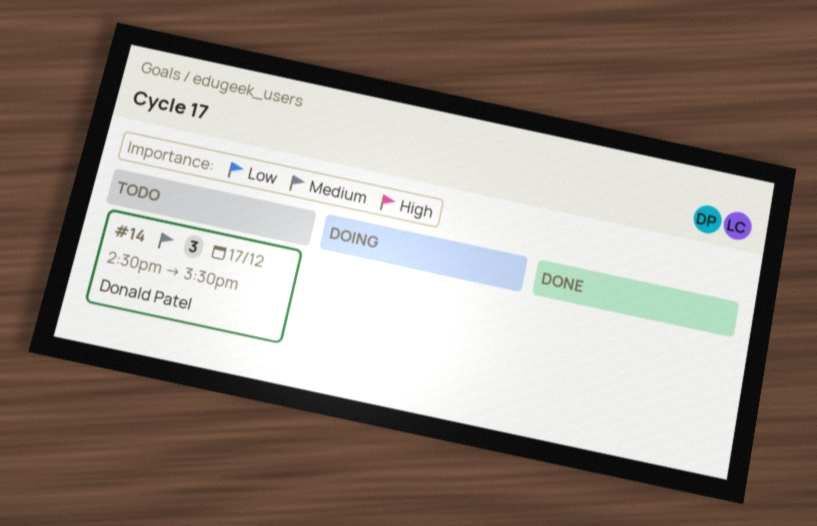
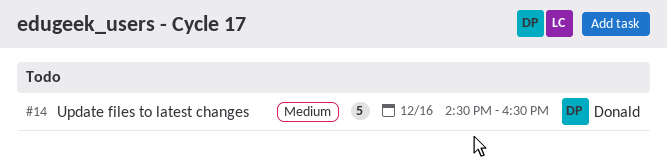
#14, estimate: 3 -> 5
#14, day: Dec 17 -> Dec 16
#14, ends: 15:30 -> 16:30

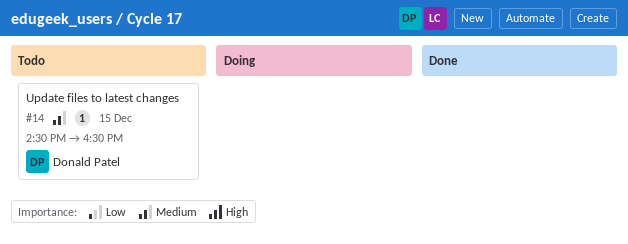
#14, estimate: 5 -> 1
#14, day: Dec 16 -> Dec 15

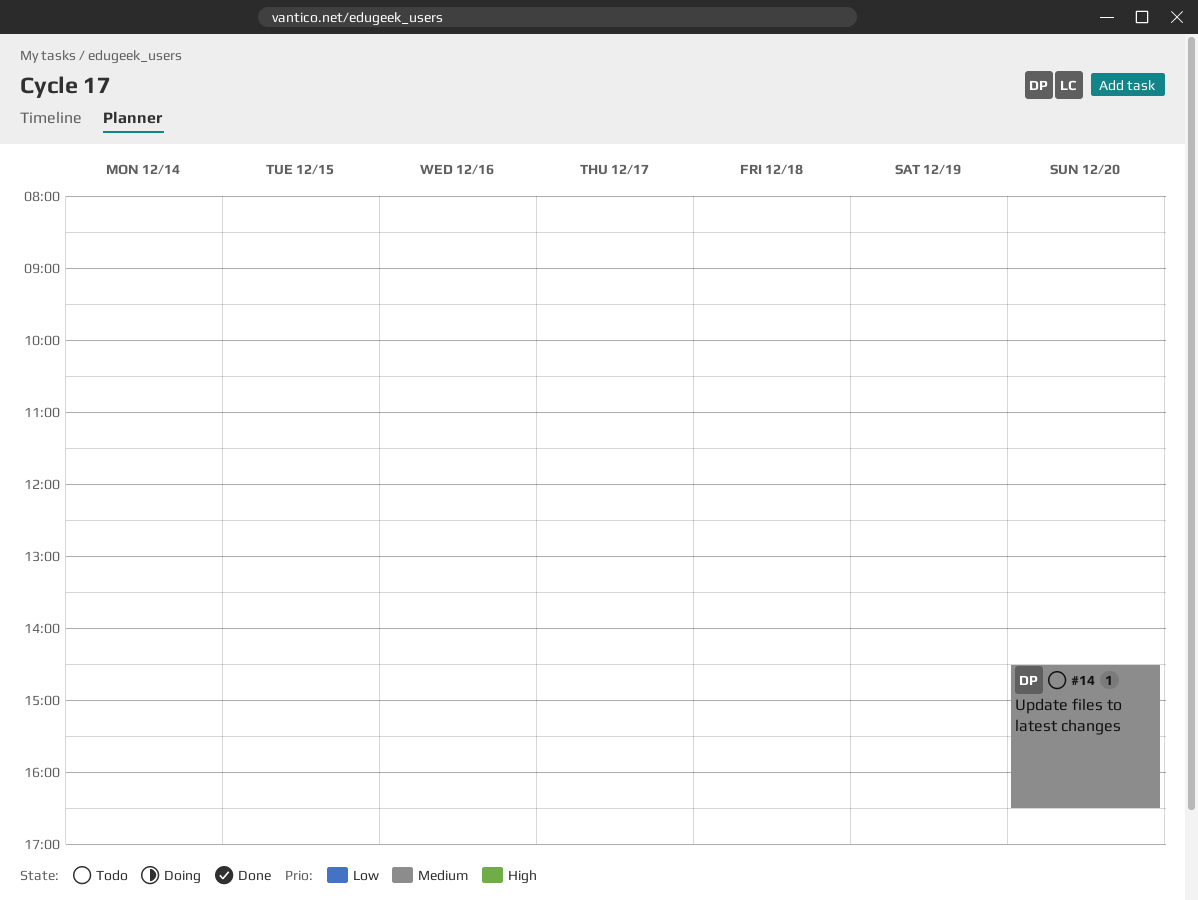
#14, day: Dec 15 -> Dec 20

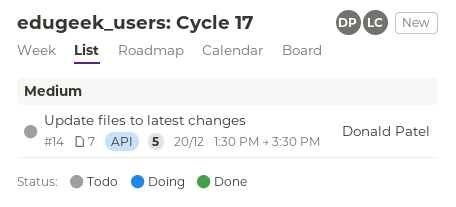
#14, estimate: 1 -> 5
#14, begins: 14:30 -> 13:30
#14, ends: 16:30 -> 15:30

